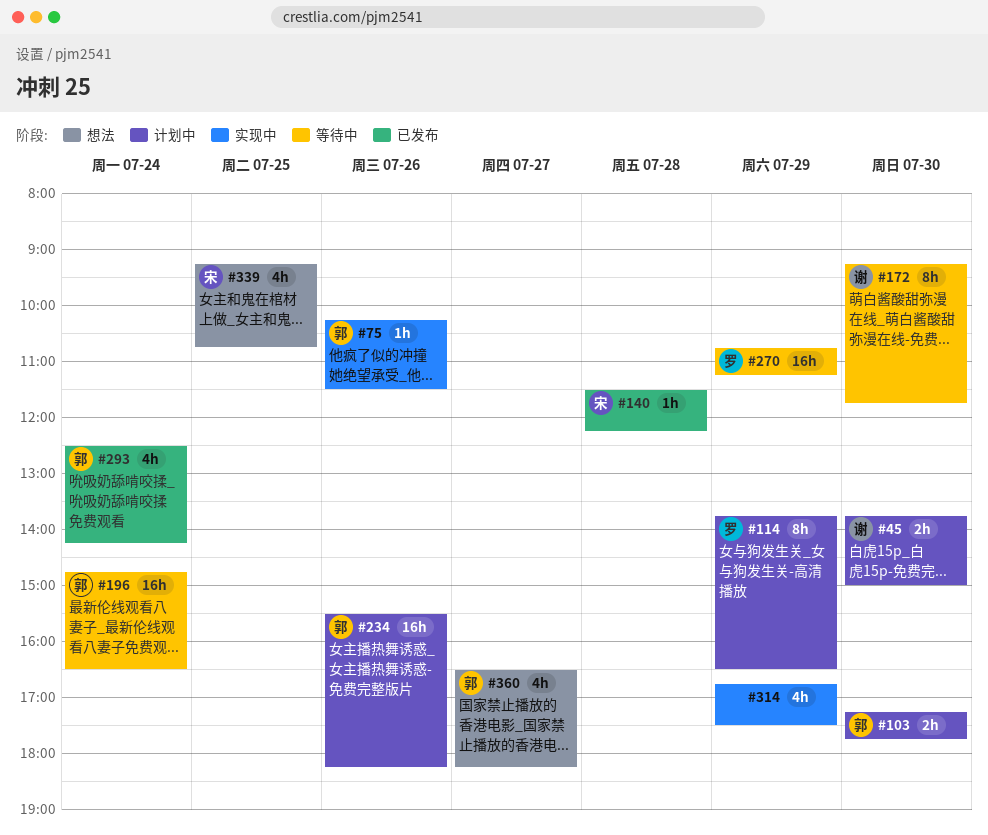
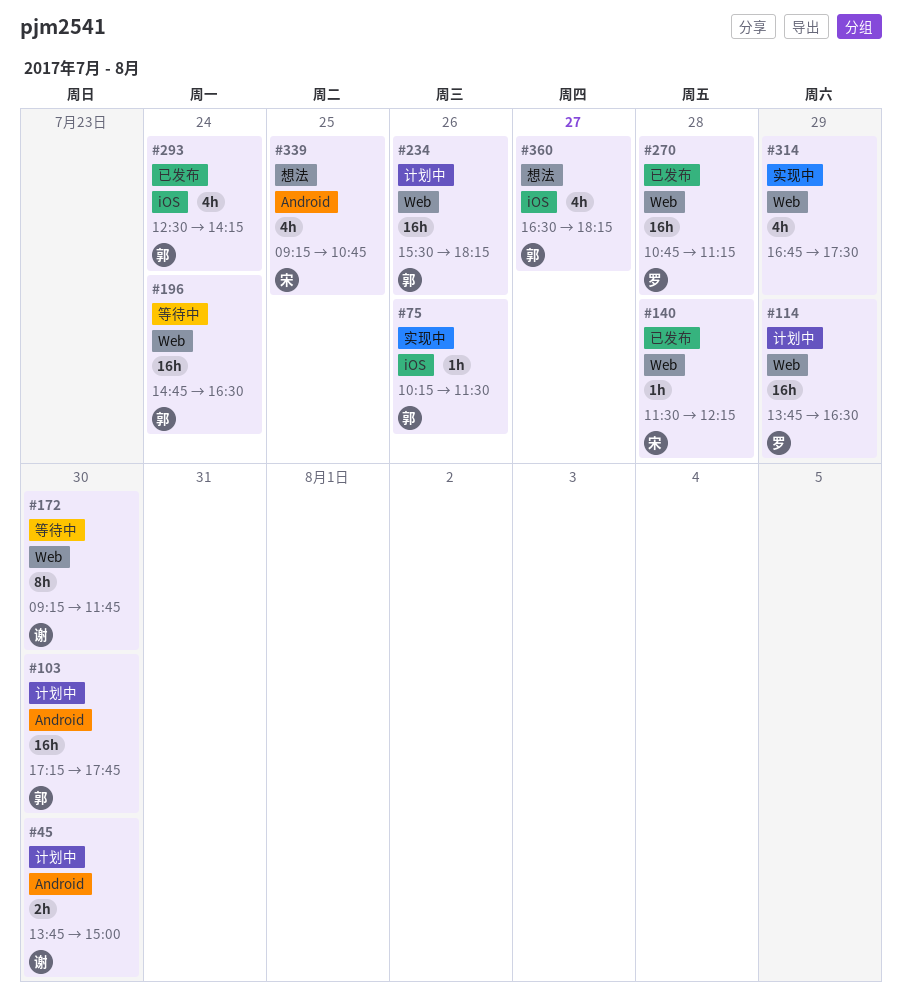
#103, estimate: 2h -> 16h
#114, estimate: 8h -> 16h
#270, status: 等待中 -> 已发布
#270, day: Jul 29 -> Jul 28

